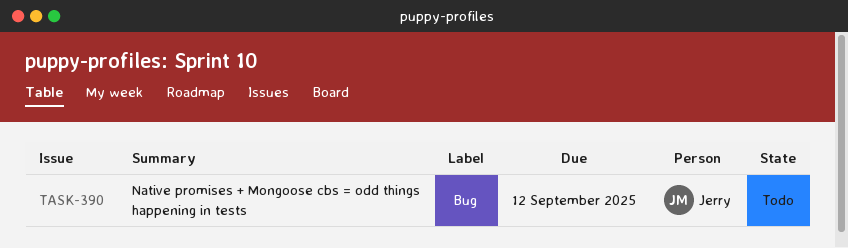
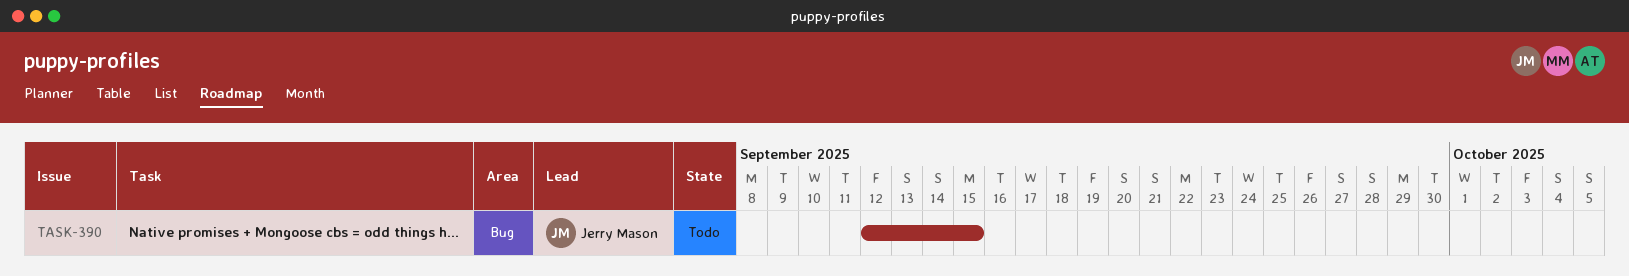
TASK-390, due: Sep 12 -> Sep 15

